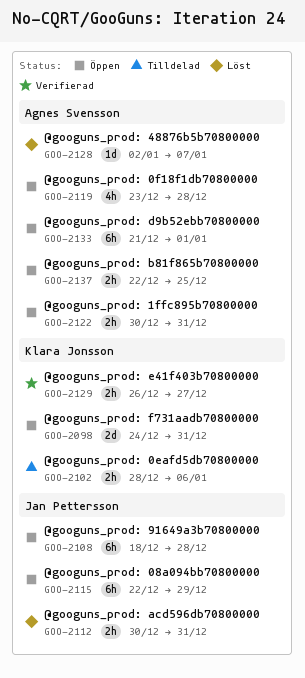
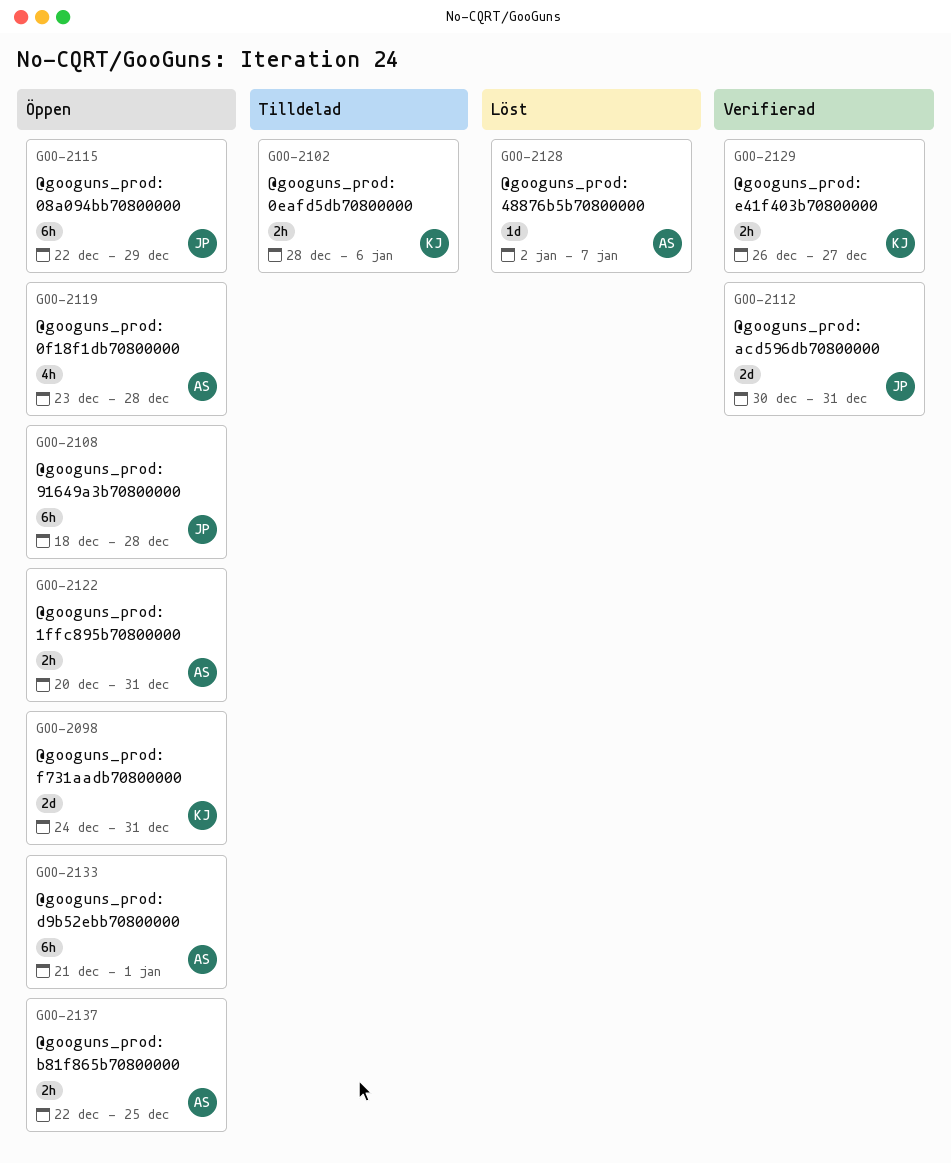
GOO-2112, status: Löst -> Verifierad
GOO-2112, estimate: 2h -> 2d
GOO-2122, start: Dec 30 -> Dec 20

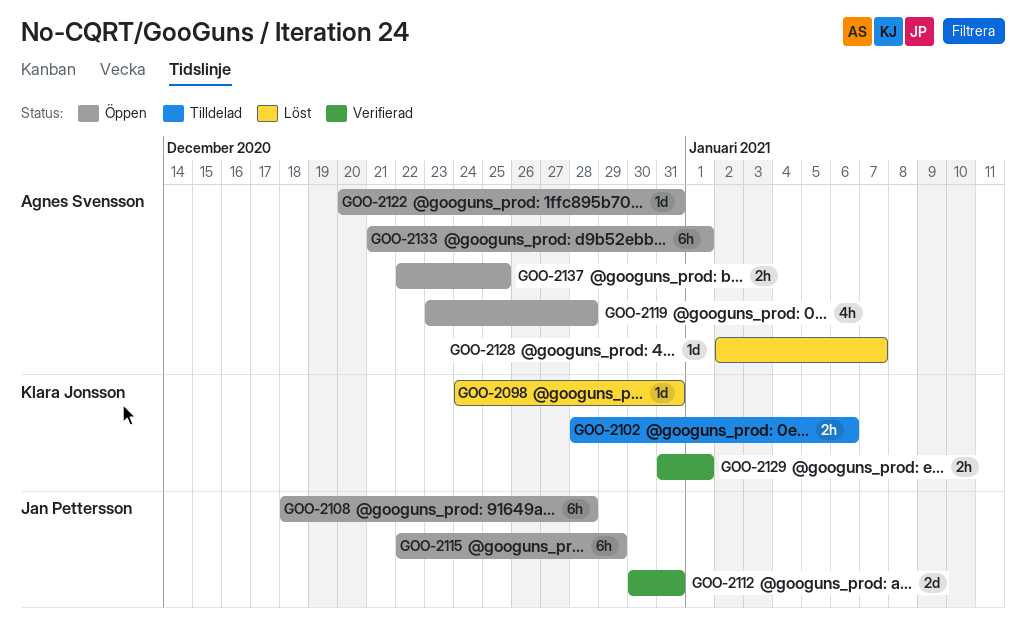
GOO-2098, status: Öppen -> Löst
GOO-2098, estimate: 2d -> 1d
GOO-2122, estimate: 2h -> 1d
GOO-2129, start: Dec 26 -> Dec 31
GOO-2129, due: Dec 27 -> Jan 1

